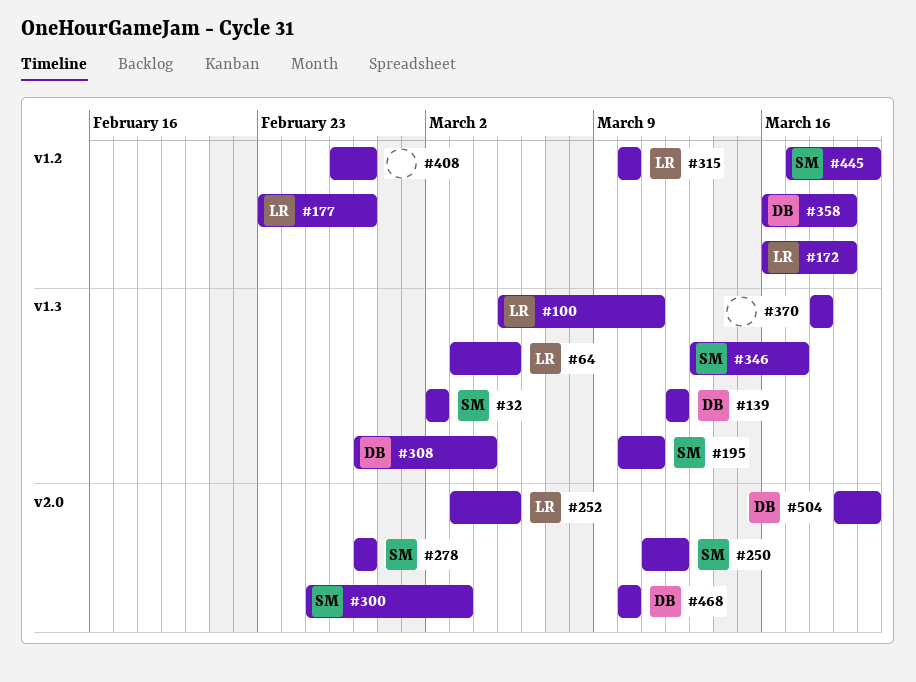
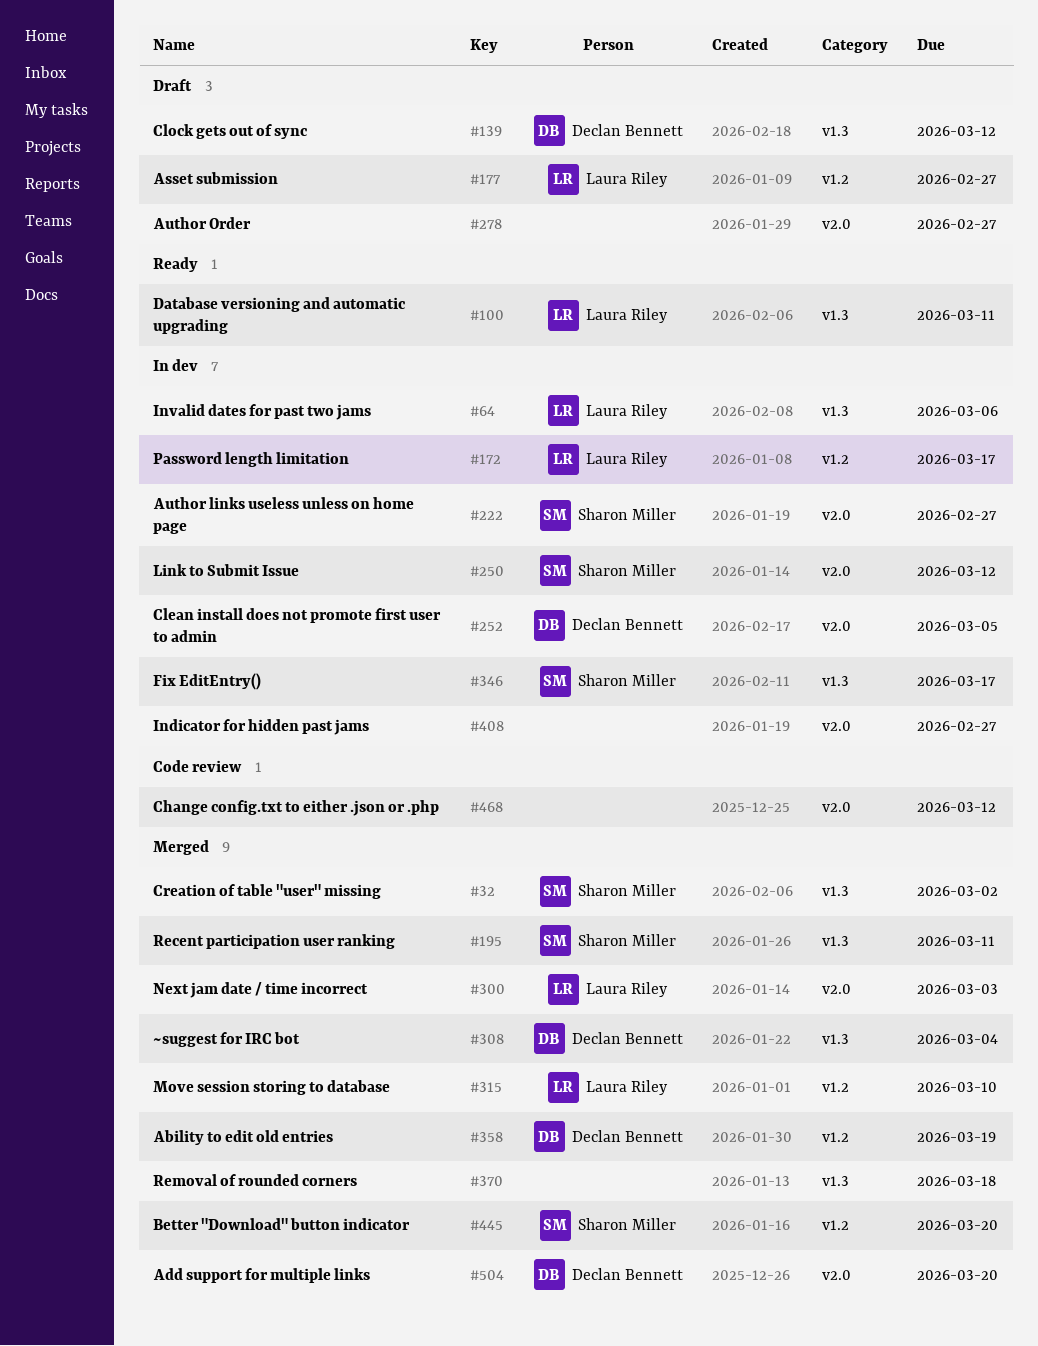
#64, due: Mar 5 -> Mar 6
#172, due: Mar 19 -> Mar 17
#222: none -> present
#252, owner: Laura Riley -> Declan Bennett
#278, owner: Sharon Miller -> none
#300, owner: Sharon Miller -> Laura Riley
#408, label: v1.2 -> v2.0
#468, owner: Declan Bennett -> none
#468, due: Mar 10 -> Mar 12

